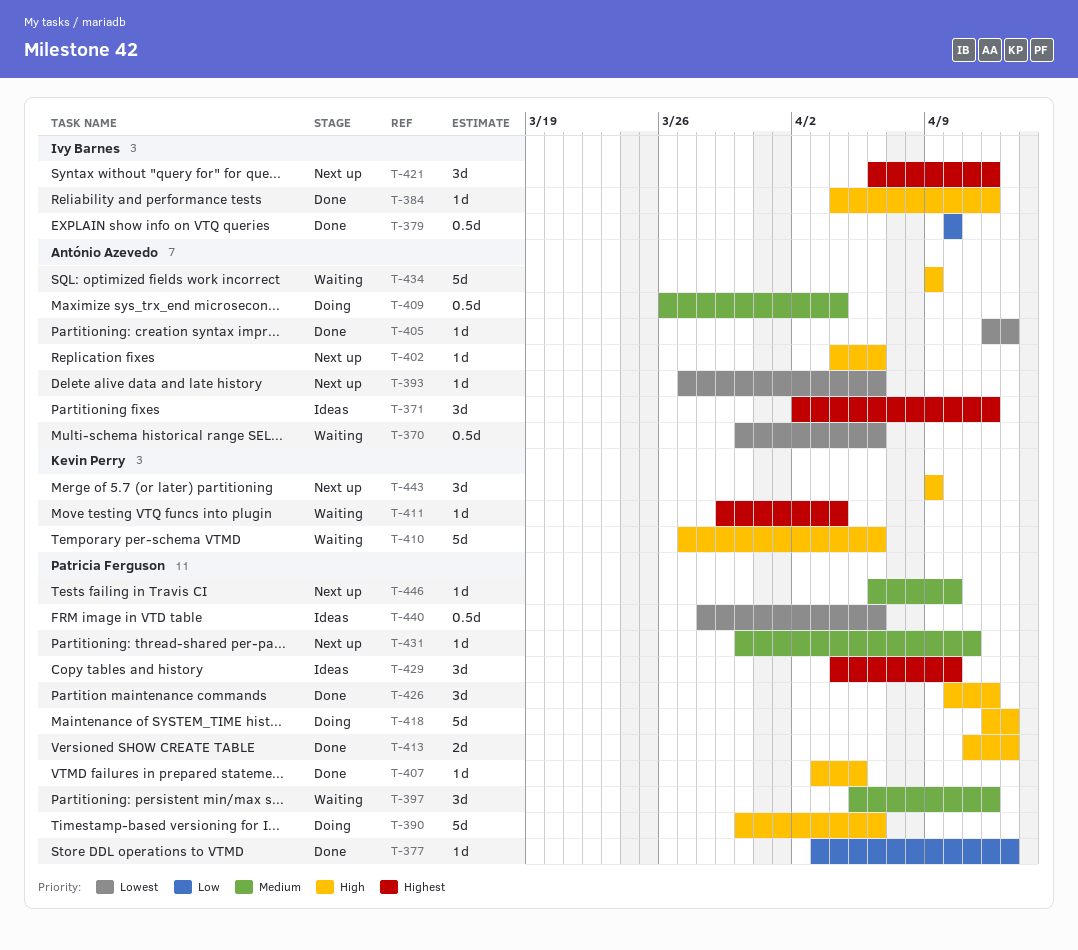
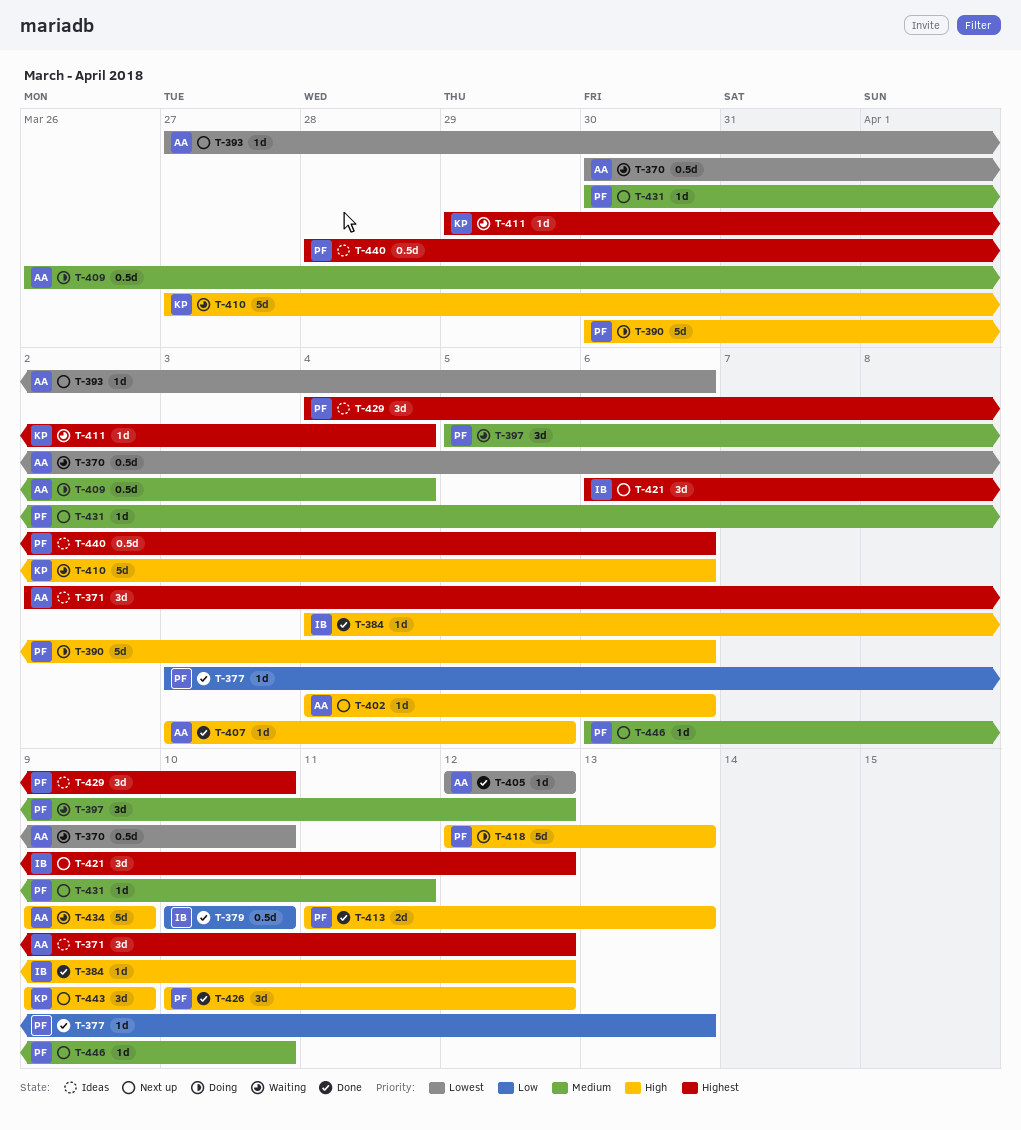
T-370, due: Apr 6 -> Apr 10
T-405, due: Apr 13 -> Apr 12
T-407, owner: Patricia Ferguson -> António Azevedo
T-440, priority: Lowest -> Highest

